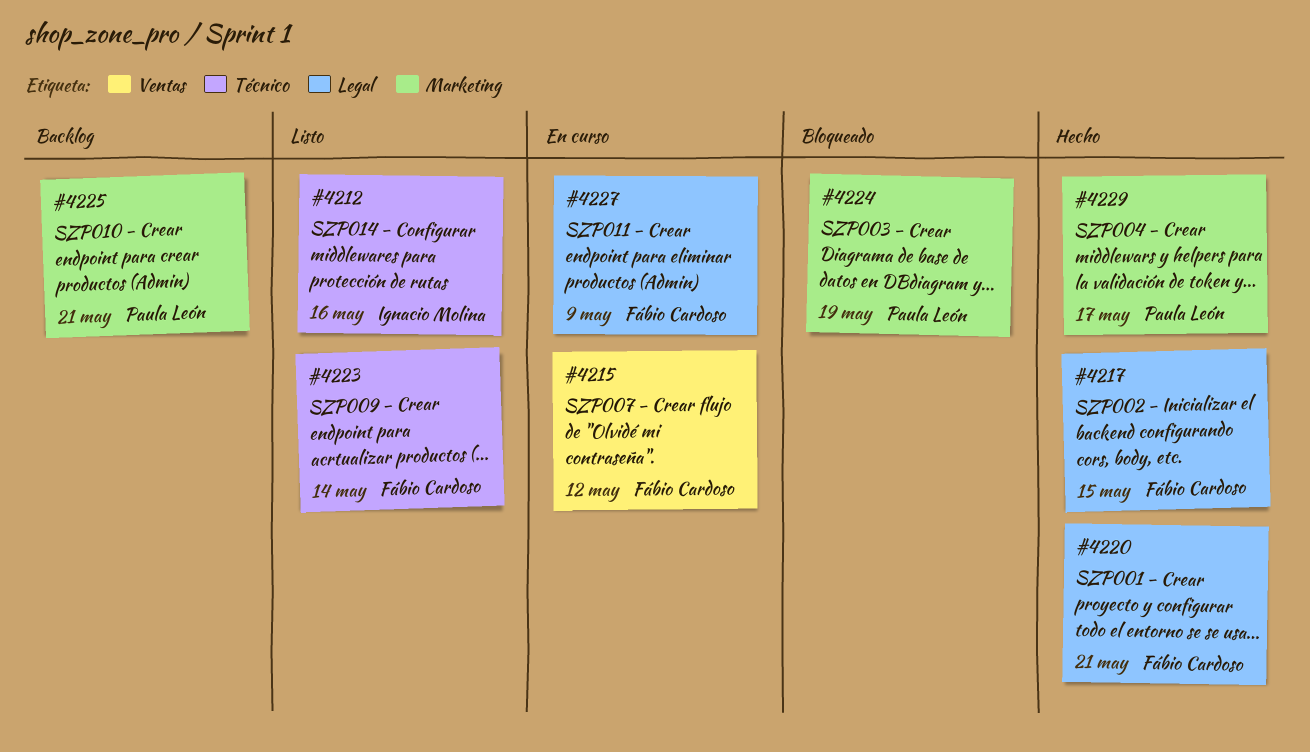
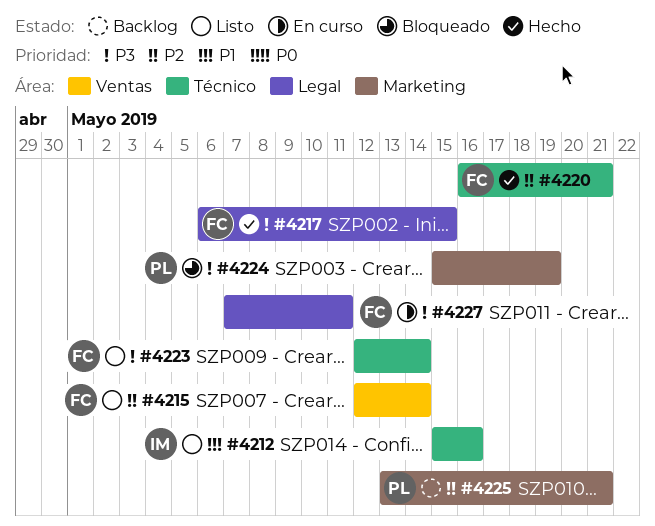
#4215, status: En curso -> Listo
#4215, due: May 12 -> May 14
#4220, label: Legal -> Técnico
#4227, due: May 9 -> May 11
#4229: present -> none

